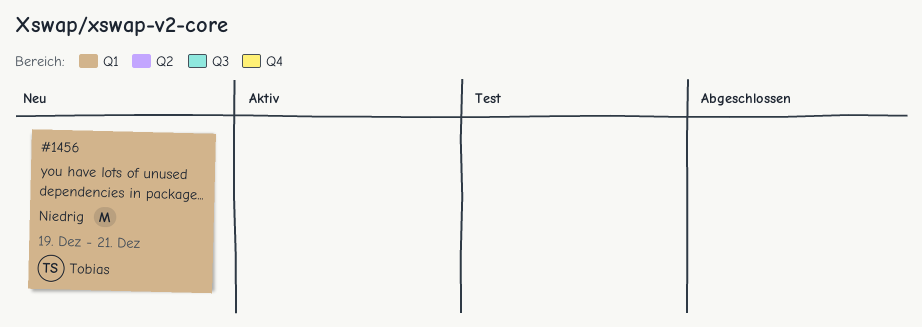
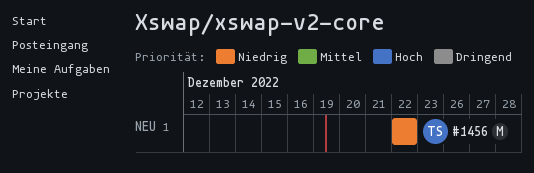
#1456, start: Dec 19 -> Dec 22
#1456, due: Dec 21 -> Dec 22

